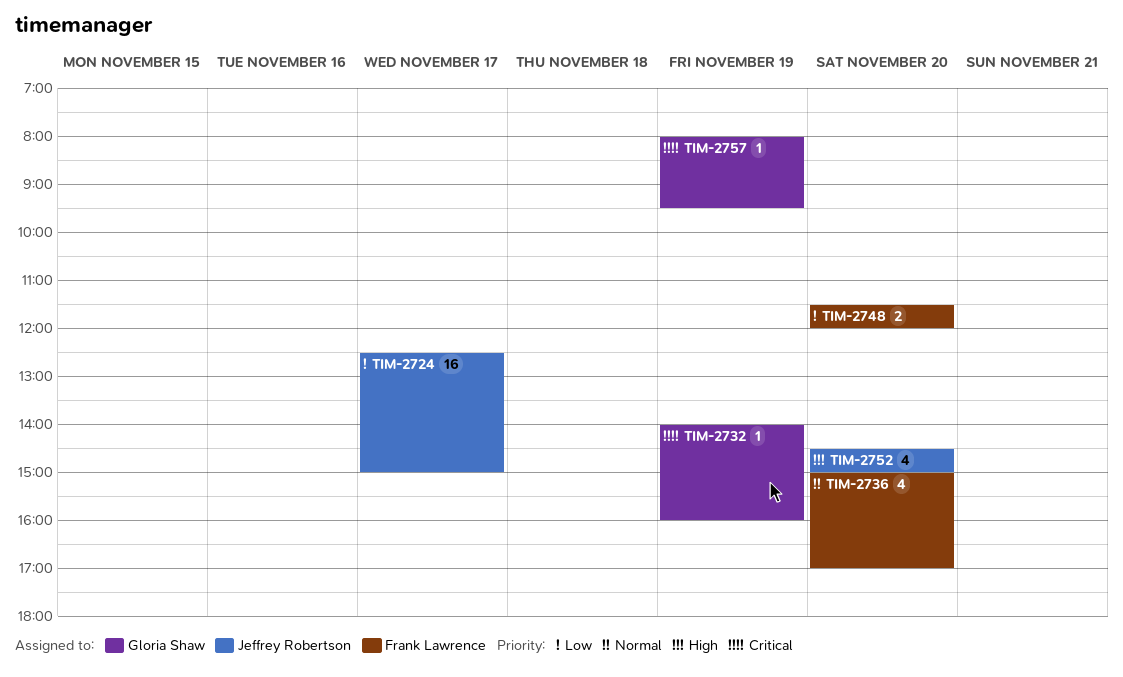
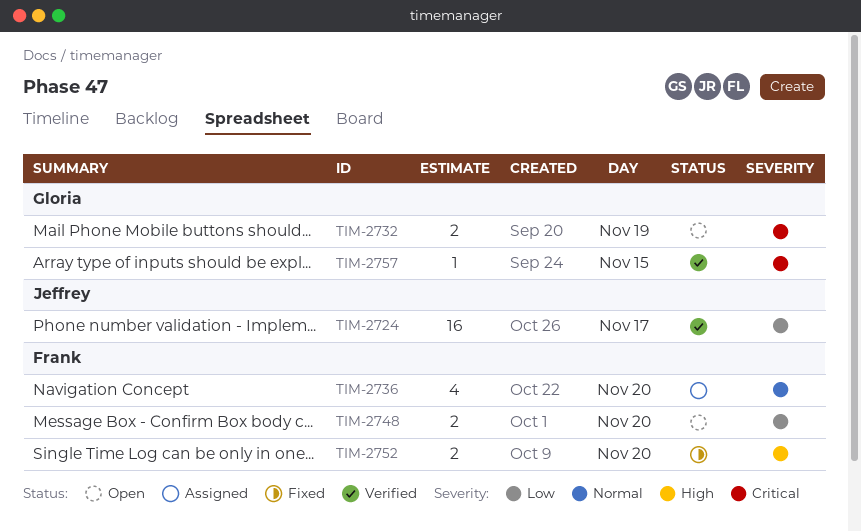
TIM-2732, estimate: 1 -> 2
TIM-2752, owner: Jeffrey Robertson -> Frank Lawrence
TIM-2752, estimate: 4 -> 2
TIM-2757, day: Nov 19 -> Nov 15

